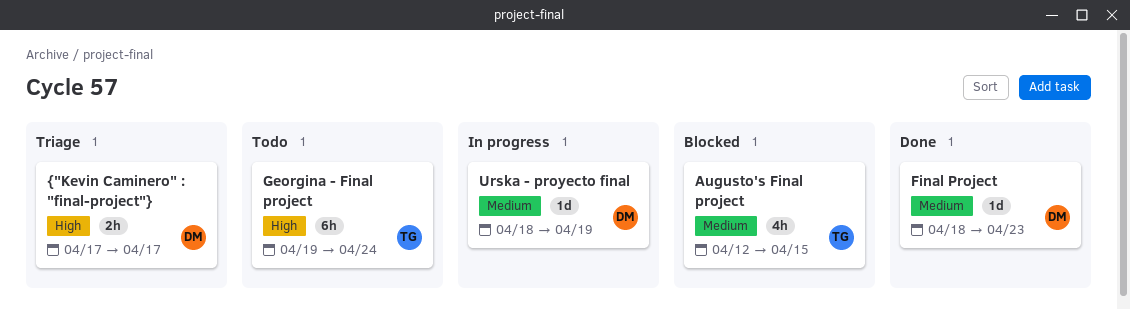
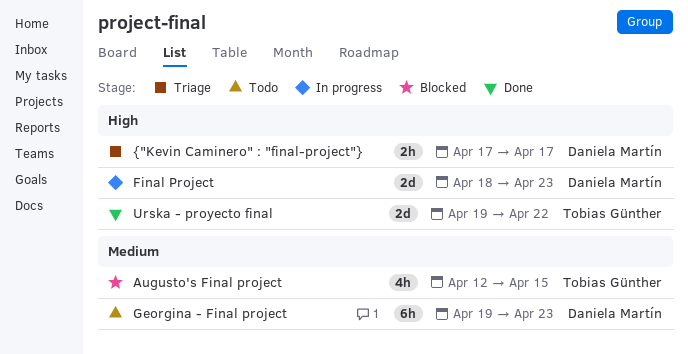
Final Project, status: Done -> In progress
Final Project, priority: Medium -> High
Final Project, estimate: 1d -> 2d
Georgina - Final project, owner: Tobias Günther -> Daniela Martín
Georgina - Final project, priority: High -> Medium
Georgina - Final project, due: Apr 24 -> Apr 23
Urska - proyecto final, status: In progress -> Done
Urska - proyecto final, owner: Daniela Martín -> Tobias Günther
Urska - proyecto final, priority: Medium -> High
Urska - proyecto final, estimate: 1d -> 2d
Urska - proyecto final, start: Apr 18 -> Apr 19
Urska - proyecto final, due: Apr 19 -> Apr 22

